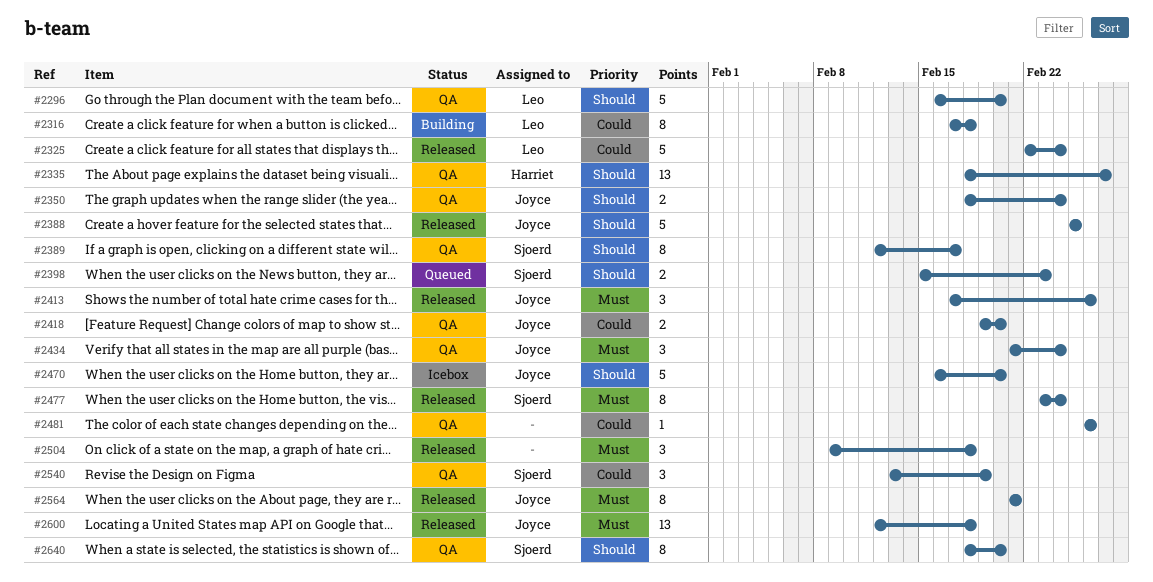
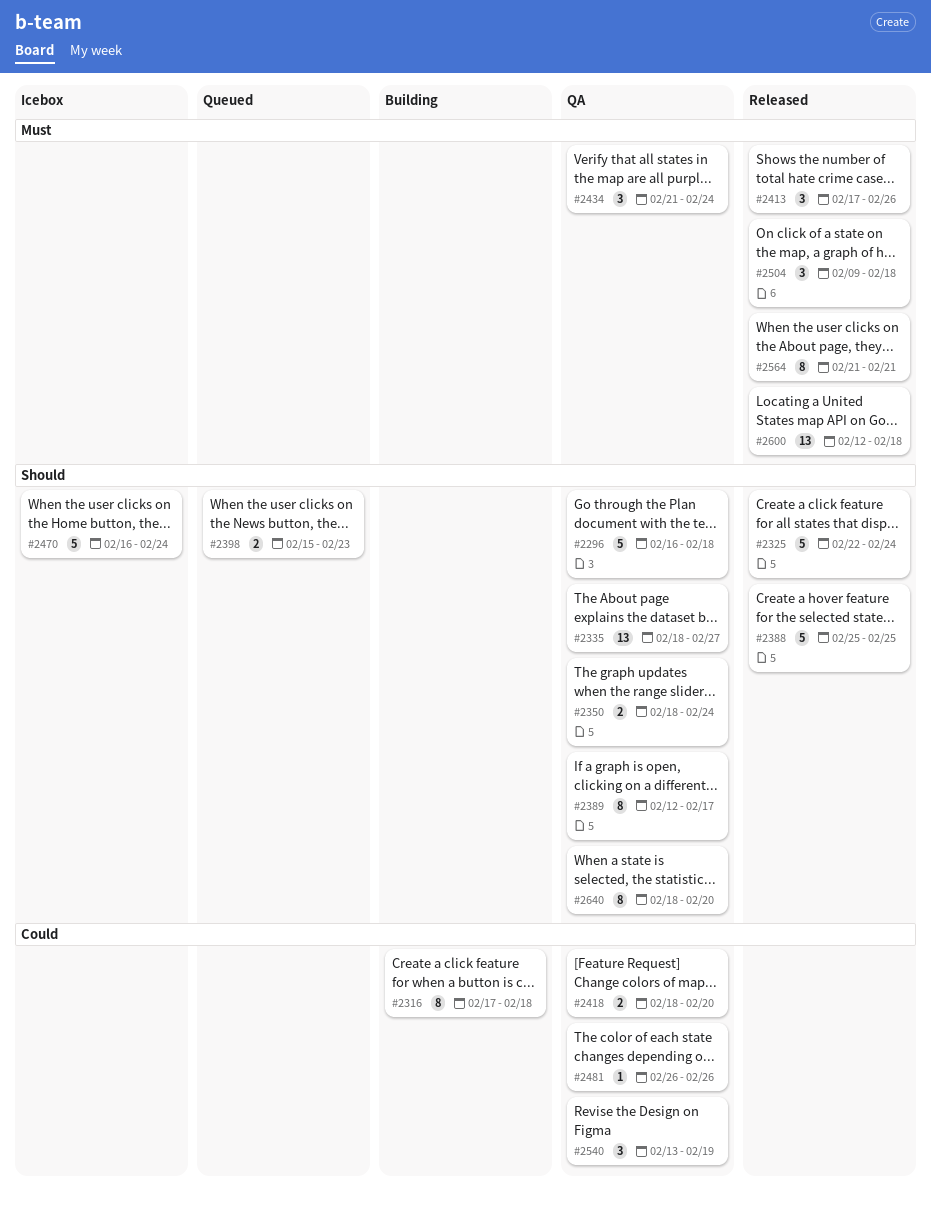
#2296, due: Feb 20 -> Feb 18
#2325, priority: Could -> Should
#2418, start: Feb 19 -> Feb 18
#2470, due: Feb 20 -> Feb 24
#2477: present -> none

